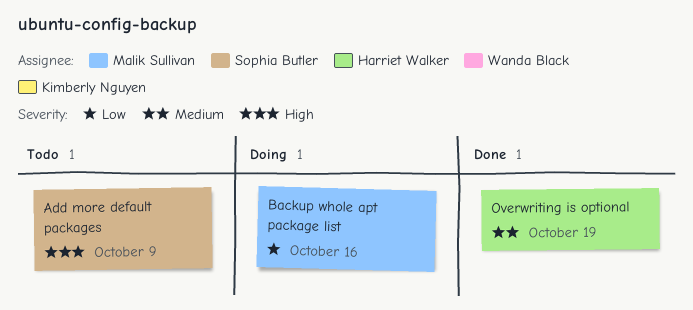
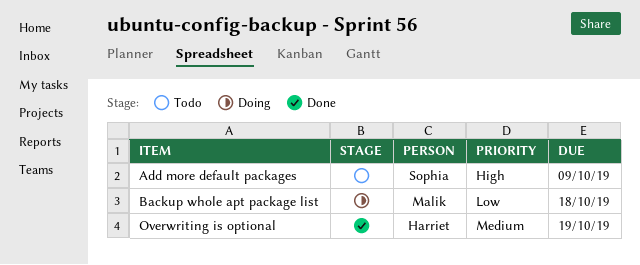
Backup whole apt package list, due: Oct 16 -> Oct 18

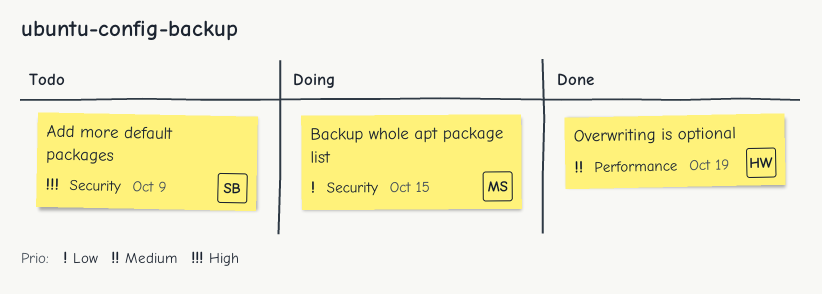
Backup whole apt package list, due: Oct 18 -> Oct 15

